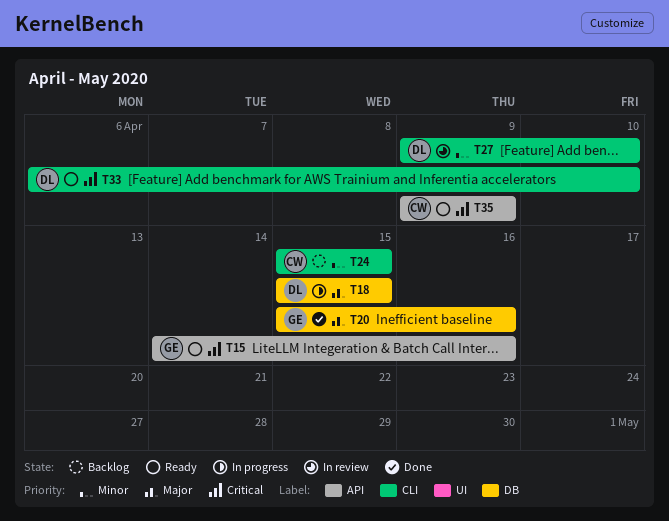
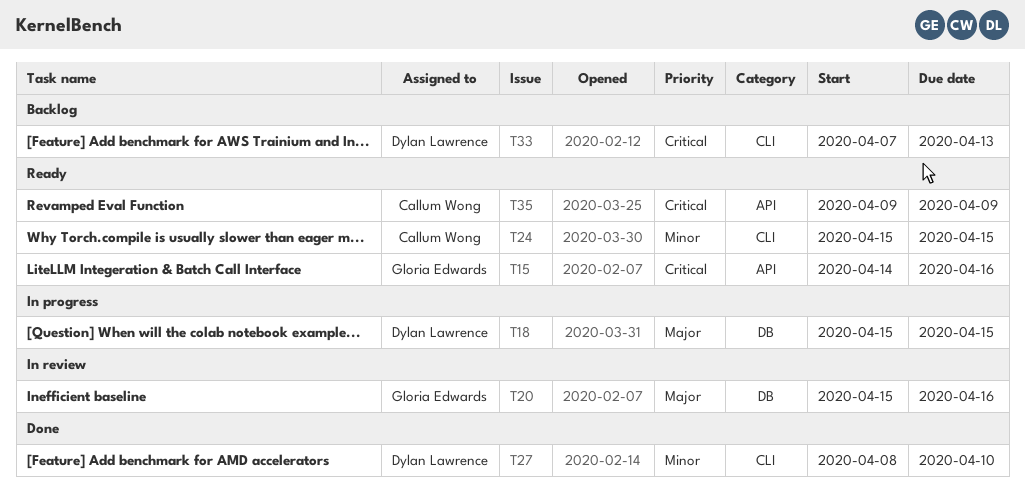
T20, status: Done -> In review
T24, status: Backlog -> Ready
T27, status: In review -> Done
T27, start: Apr 9 -> Apr 8
T33, status: Ready -> Backlog
T33, start: Apr 6 -> Apr 7
T33, due: Apr 10 -> Apr 13

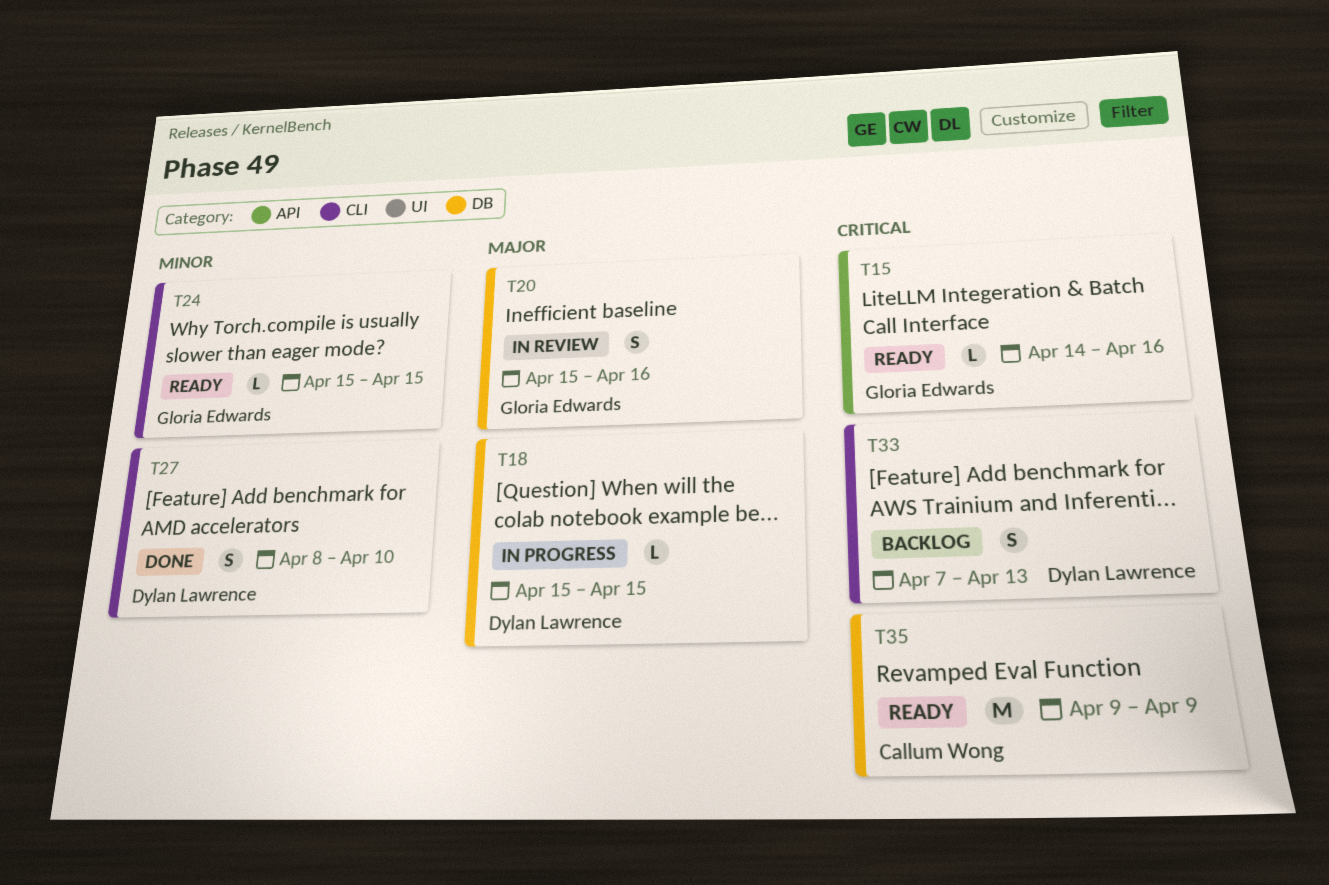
T24, owner: Callum Wong -> Gloria Edwards
T35, label: API -> DB

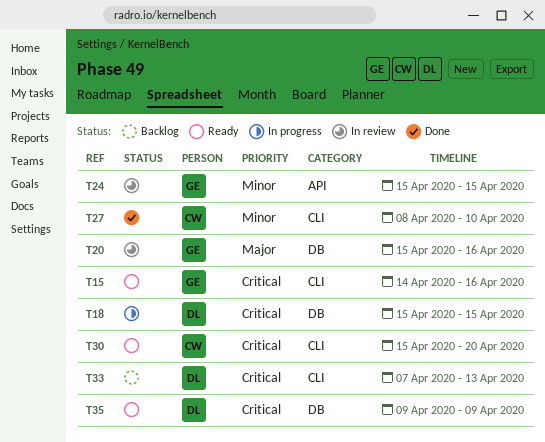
T15, label: API -> CLI
T18, priority: Major -> Critical
T24, status: Ready -> In review
T24, label: CLI -> API
T27, owner: Dylan Lawrence -> Callum Wong
T30: none -> present
T35, owner: Callum Wong -> Dylan Lawrence

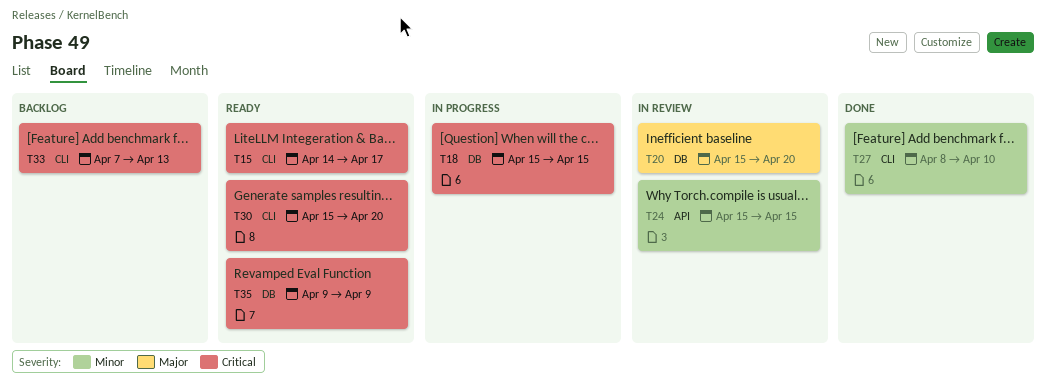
T15, due: Apr 16 -> Apr 17
T20, due: Apr 16 -> Apr 20

